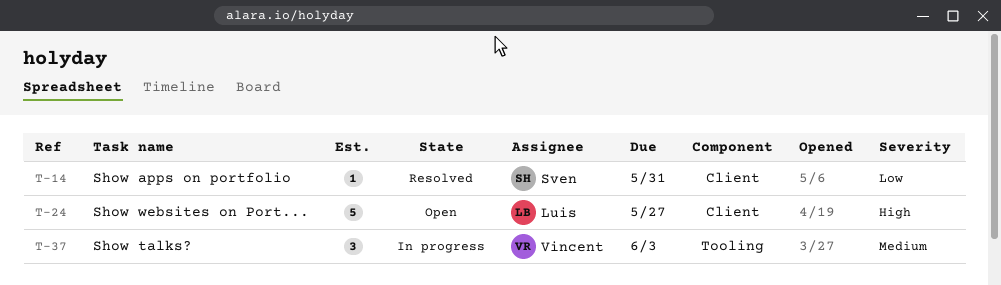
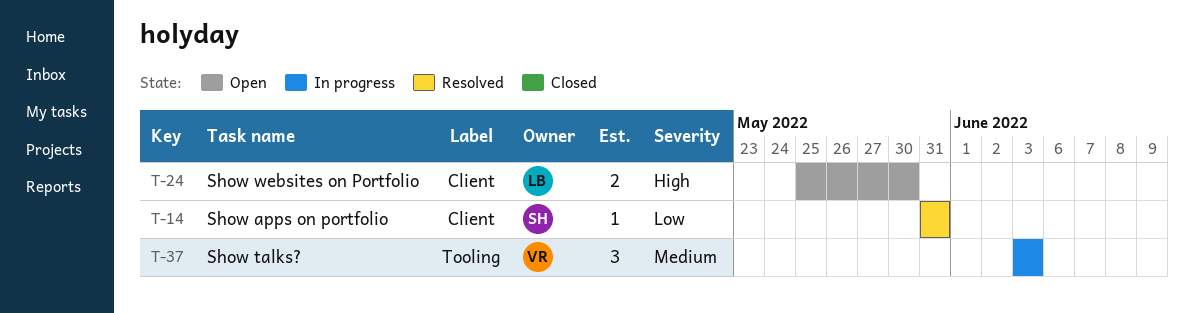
T-24, estimate: 5 -> 2
T-24, due: May 27 -> May 30

